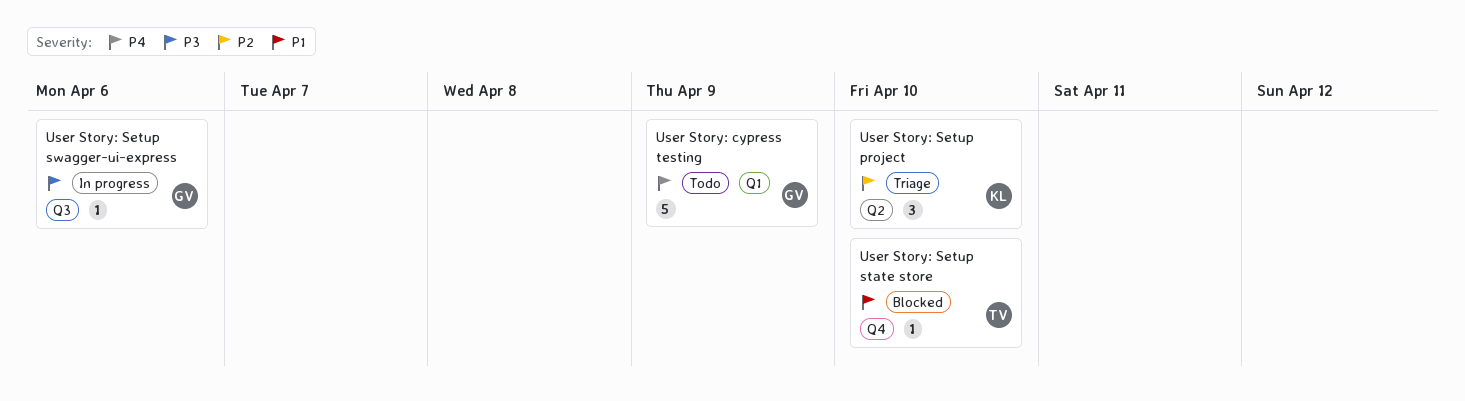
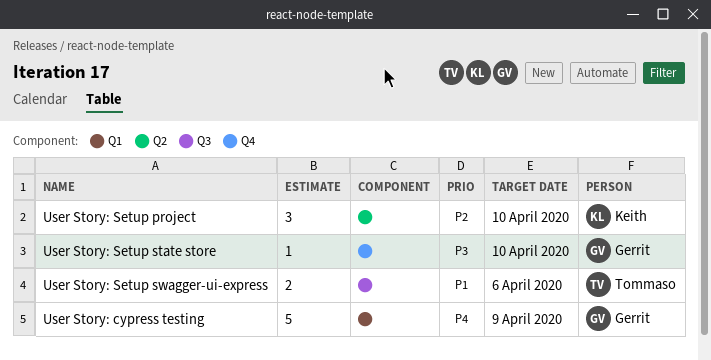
User Story: Setup state store, owner: Tommaso -> Gerrit
User Story: Setup state store, priority: P1 -> P3
User Story: Setup swagger-ui-express, owner: Gerrit -> Tommaso
User Story: Setup swagger-ui-express, priority: P3 -> P1
User Story: Setup swagger-ui-express, estimate: 1 -> 2

